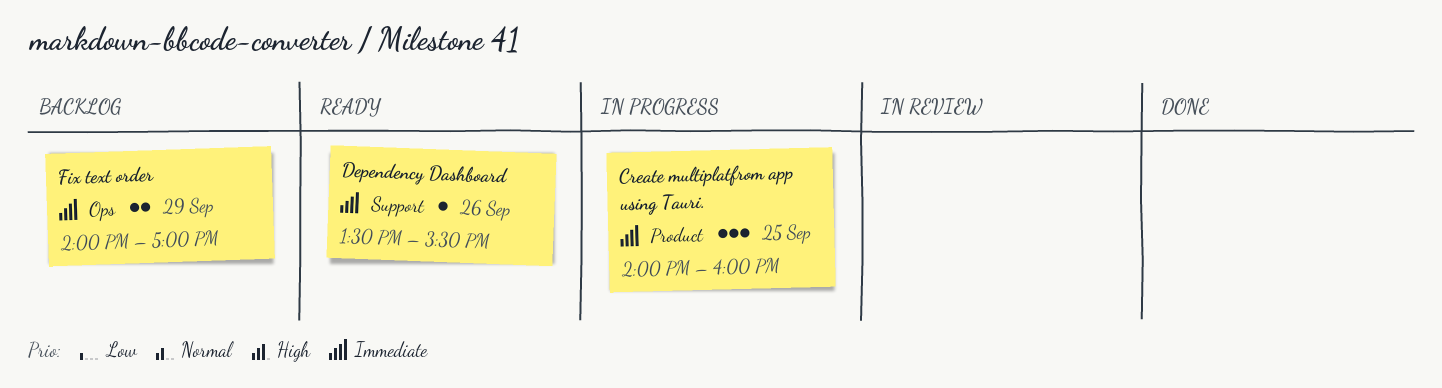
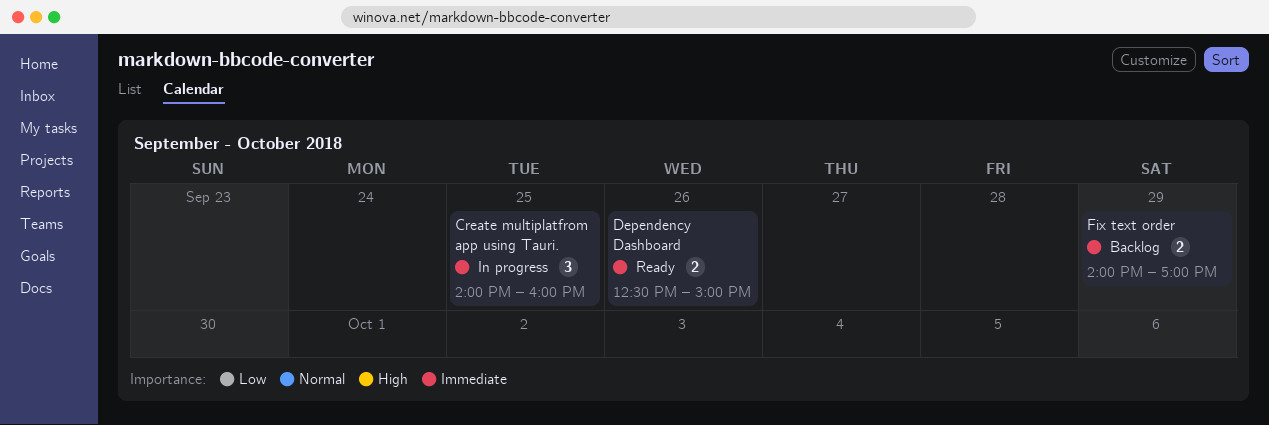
Dependency Dashboard, estimate: 1 -> 2
Dependency Dashboard, begins: 13:30 -> 12:30
Dependency Dashboard, ends: 15:30 -> 15:00

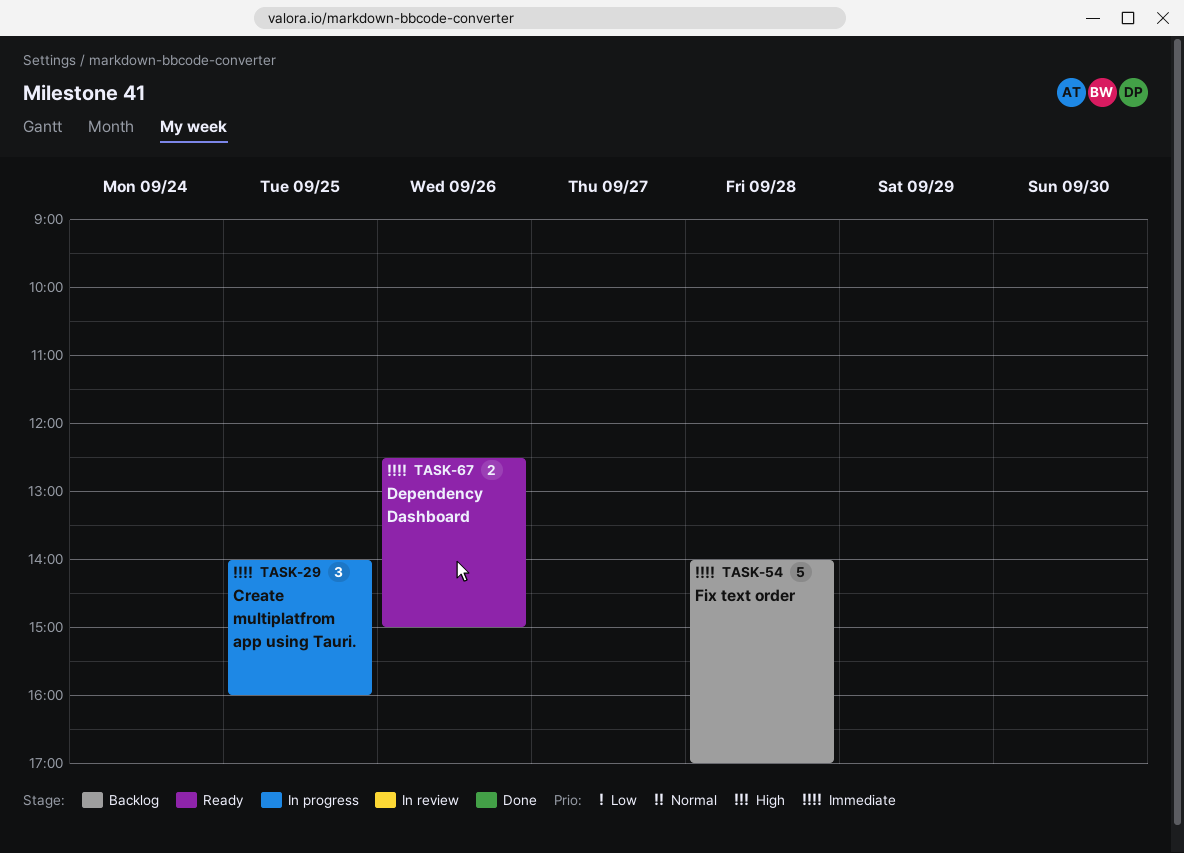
Fix text order, estimate: 2 -> 5
Fix text order, day: Sep 29 -> Sep 28

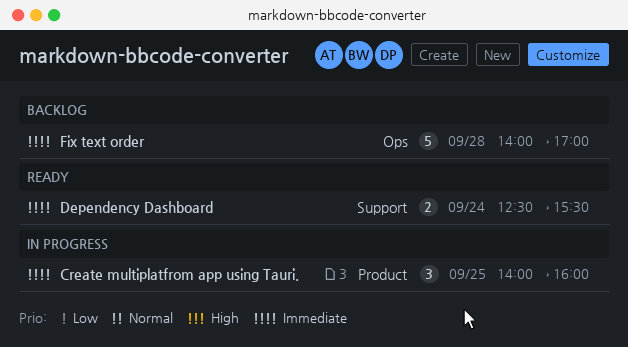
Dependency Dashboard, day: Sep 26 -> Sep 24
Dependency Dashboard, ends: 15:00 -> 15:30

